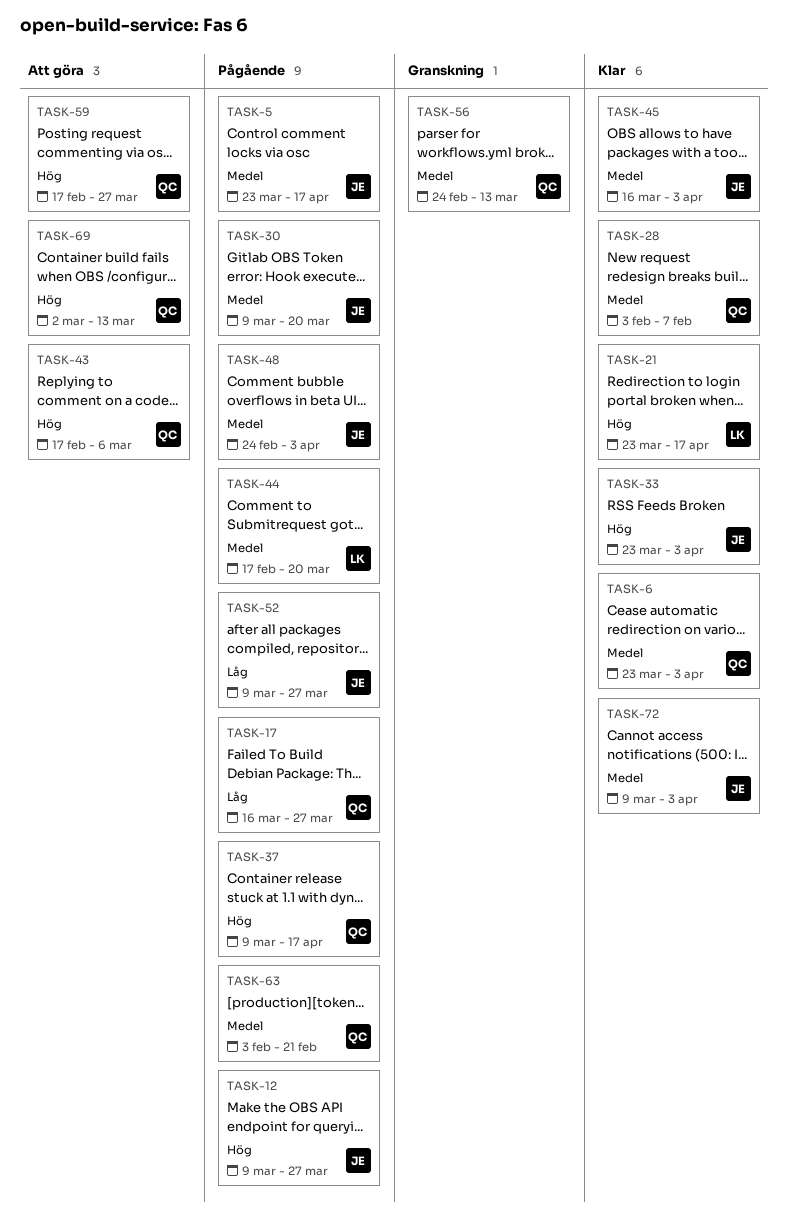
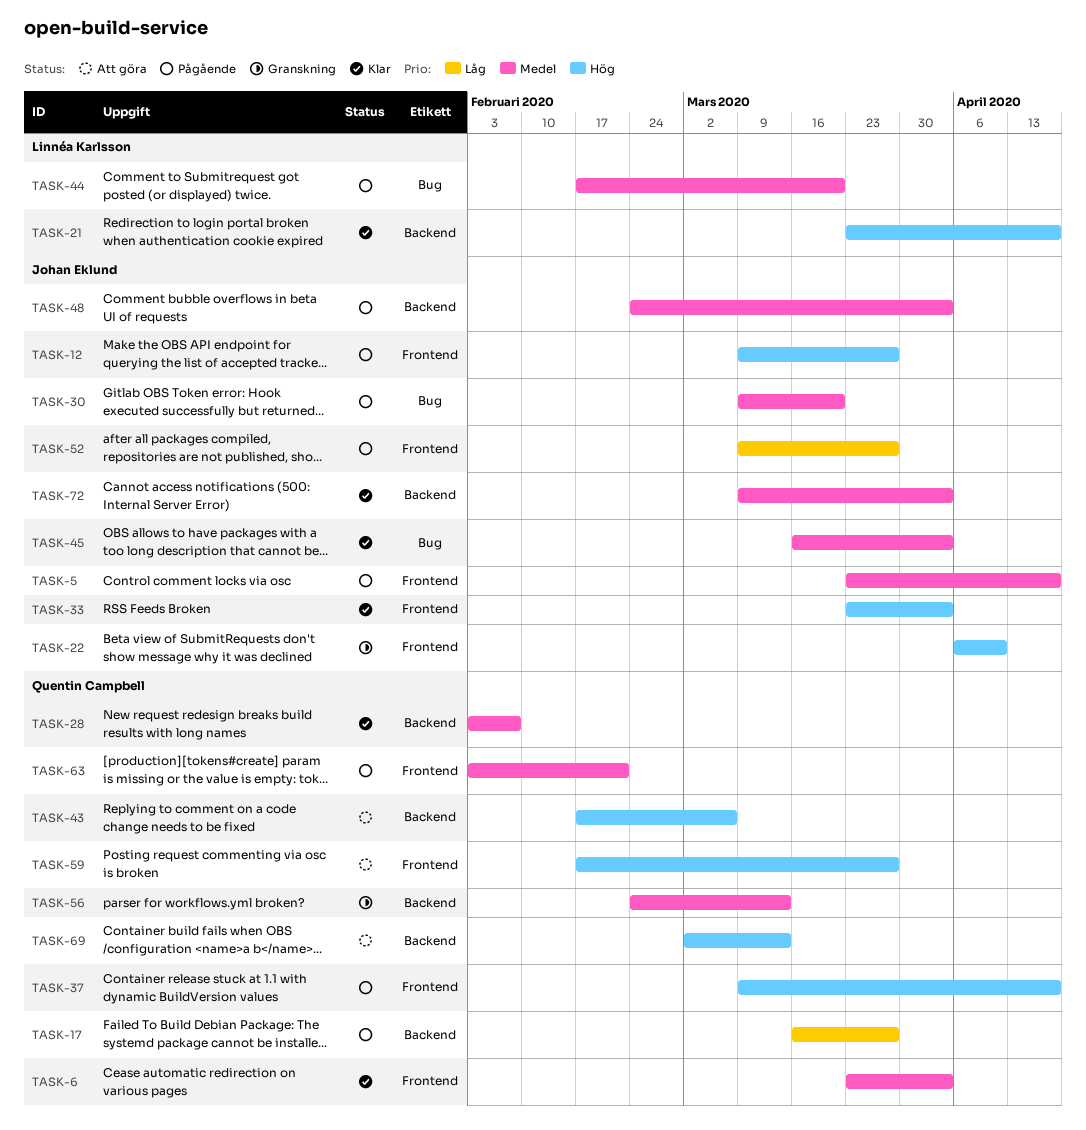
TASK-22: none -> present

